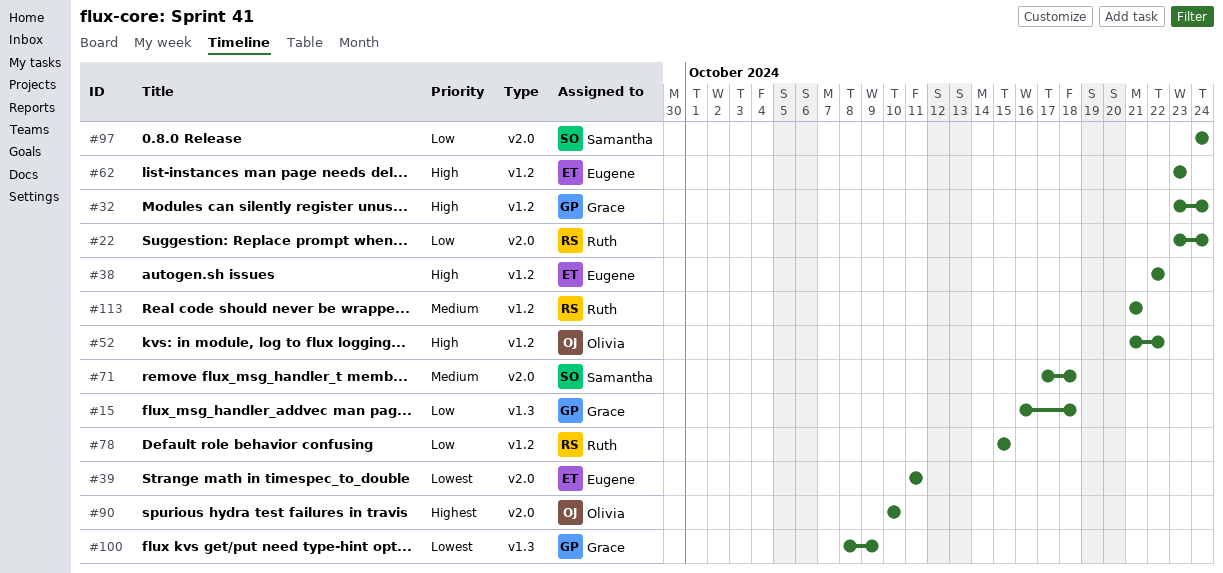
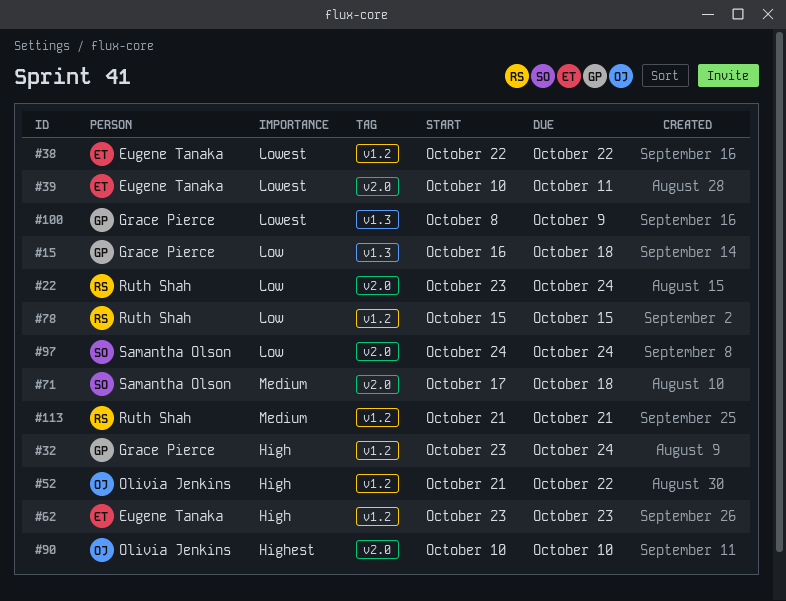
#38, priority: High -> Lowest
#39, start: Oct 11 -> Oct 10

